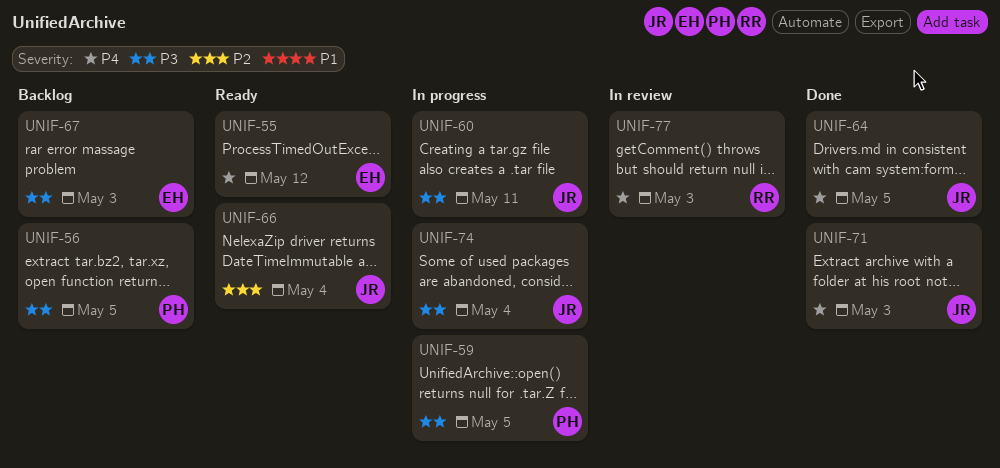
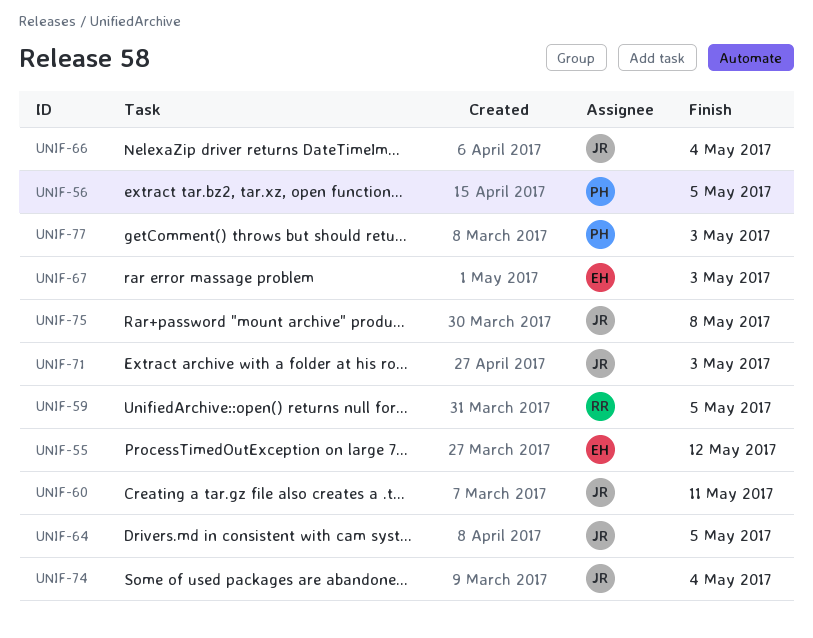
UNIF-59, owner: PH -> RR
UNIF-75: none -> present
UNIF-77, owner: RR -> PH

